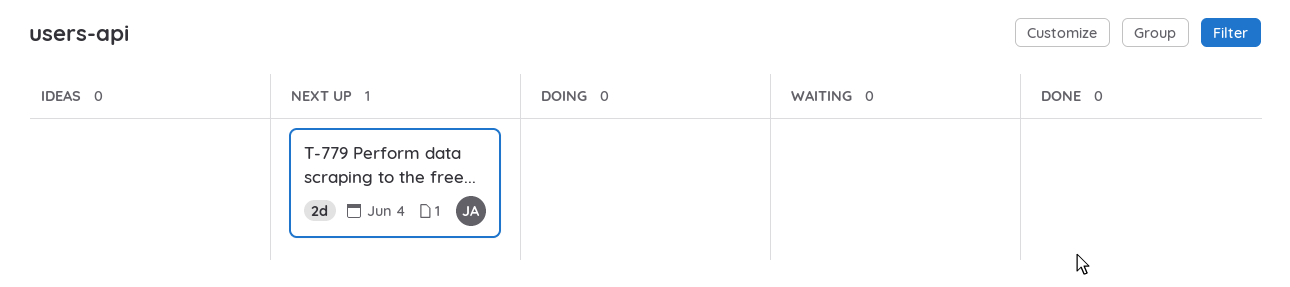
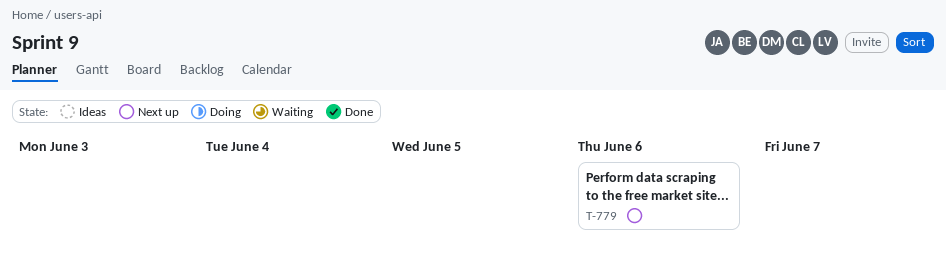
T-779, due: Jun 4 -> Jun 6

